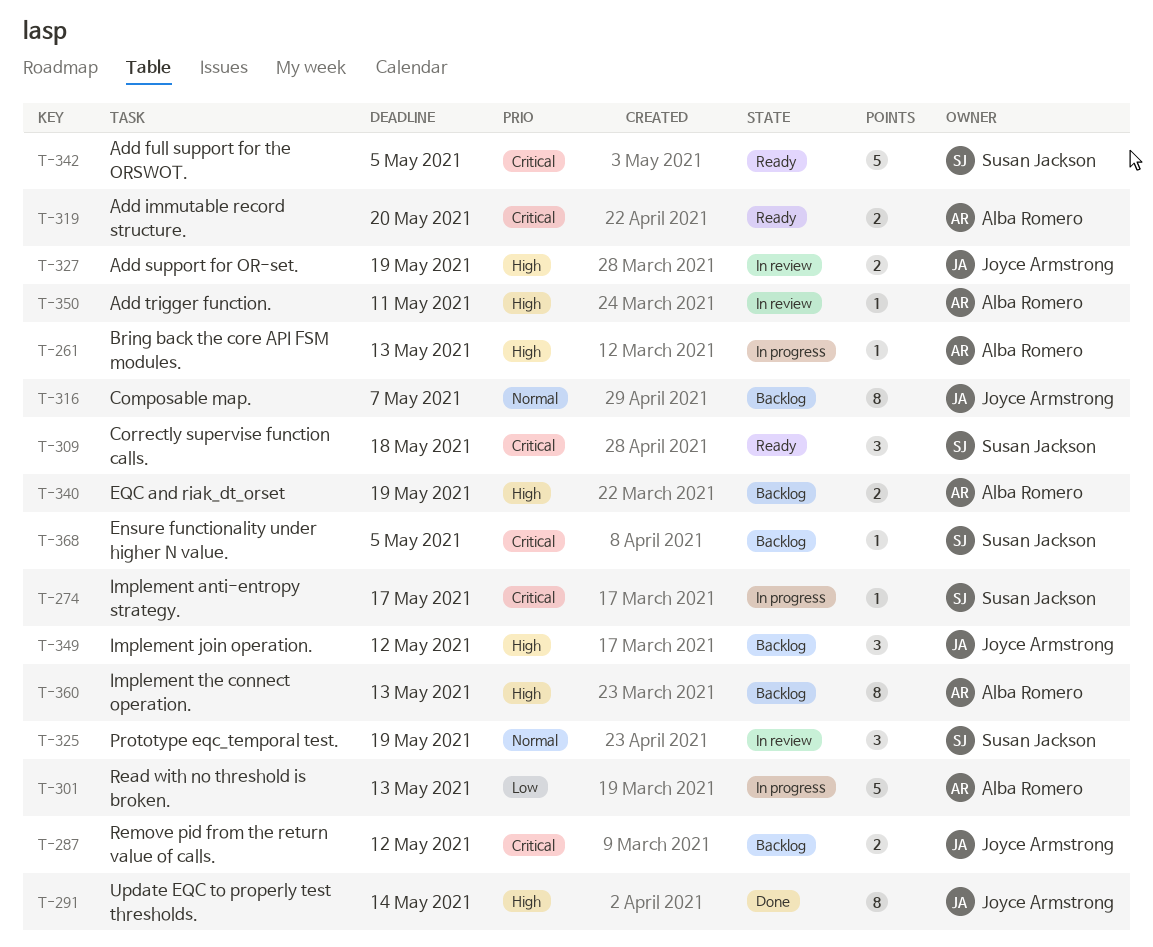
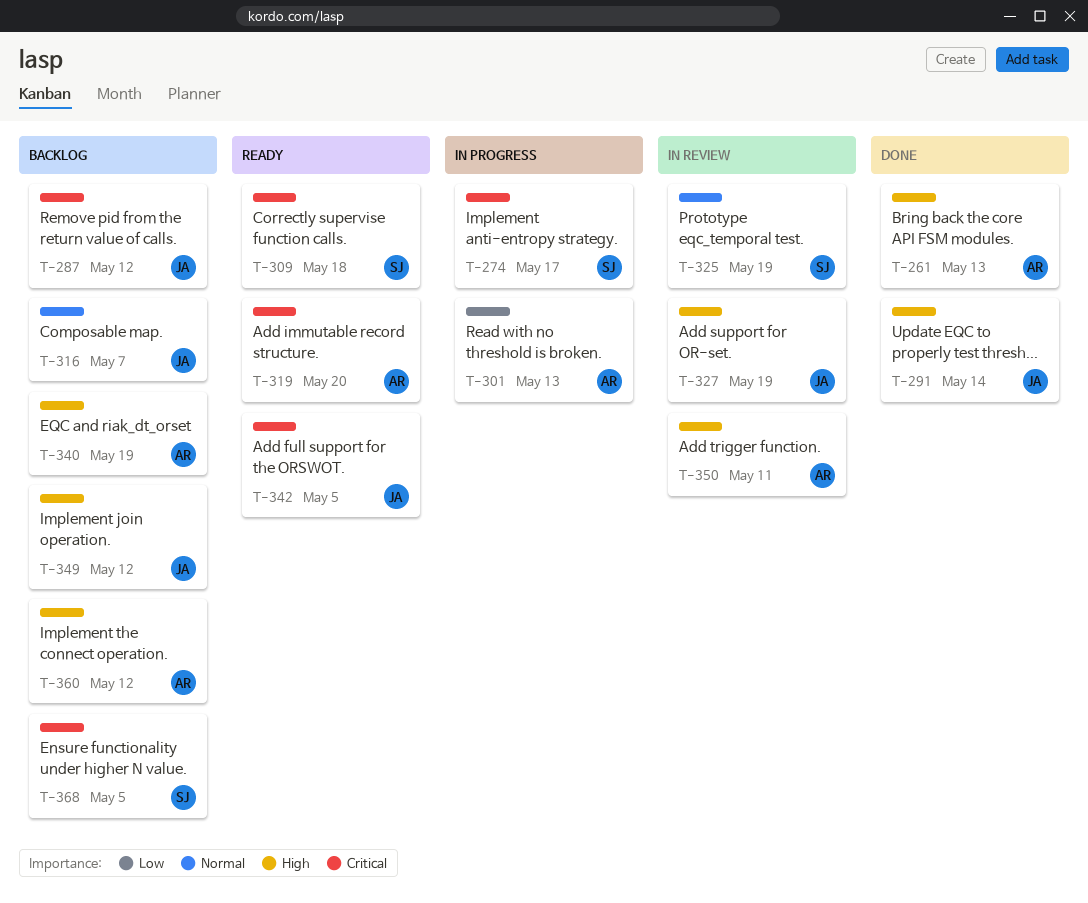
T-261, status: In progress -> Done
T-342, owner: Susan Jackson -> Joyce Armstrong
T-360, due: May 13 -> May 12

